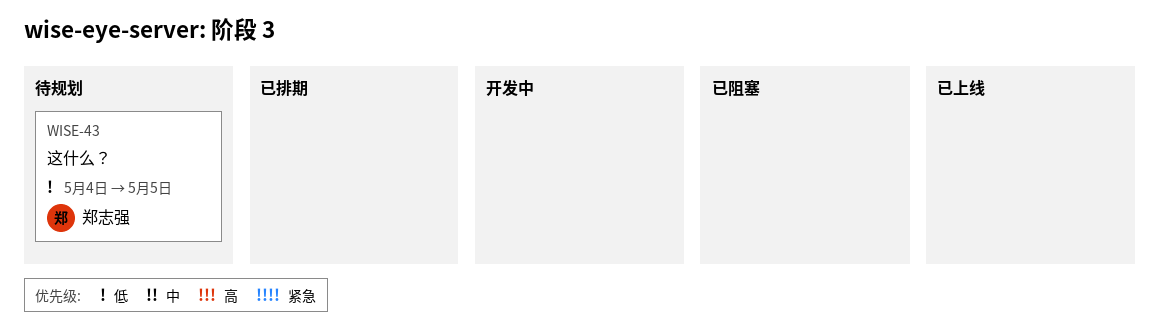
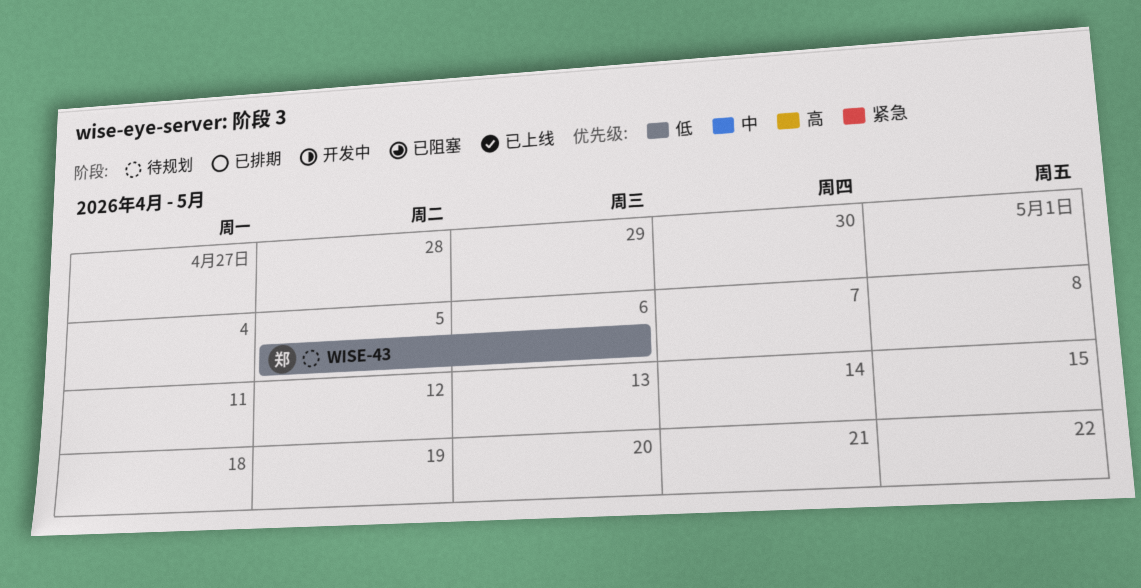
WISE-43, start: May 4 -> May 5
WISE-43, due: May 5 -> May 6

